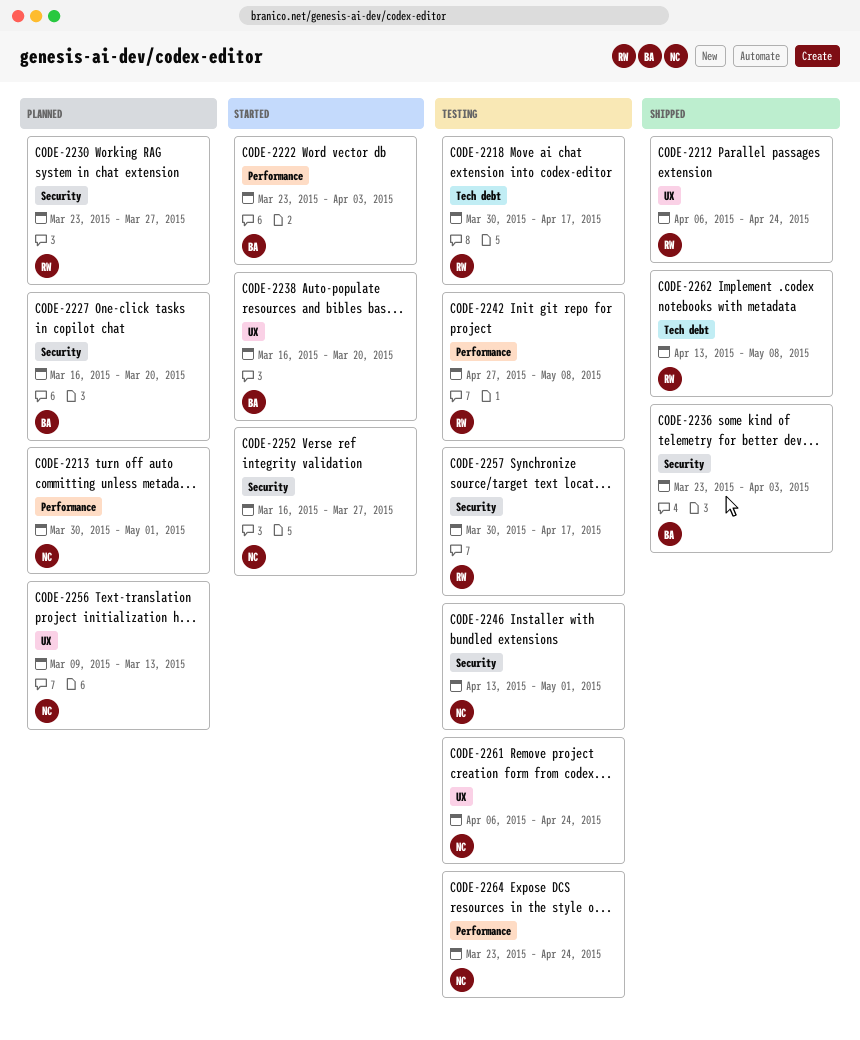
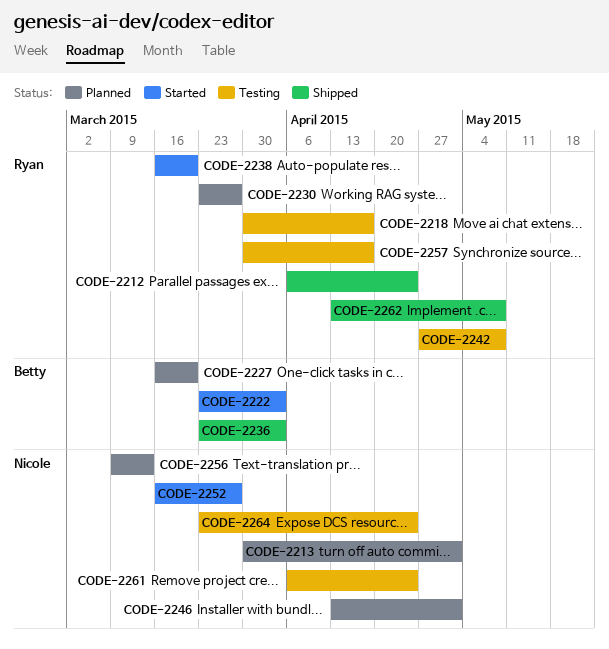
CODE-2238, owner: Betty -> Ryan
CODE-2246, status: Testing -> Planned

